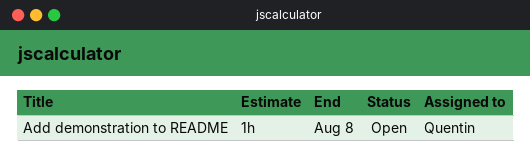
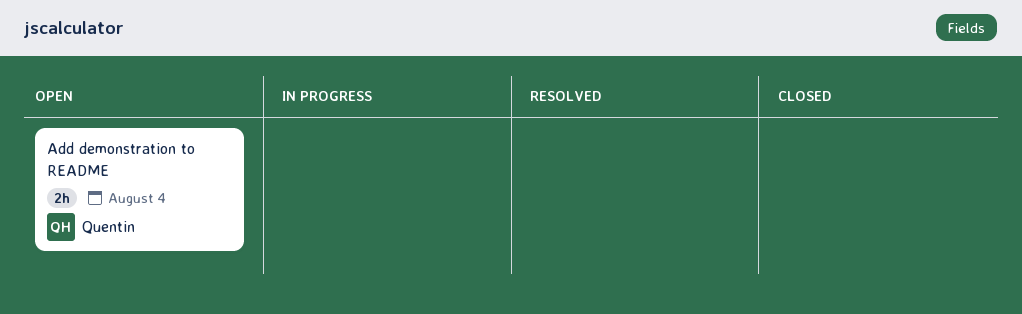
Add demonstration to README, estimate: 1h -> 2h
Add demonstration to README, due: Aug 8 -> Aug 4

